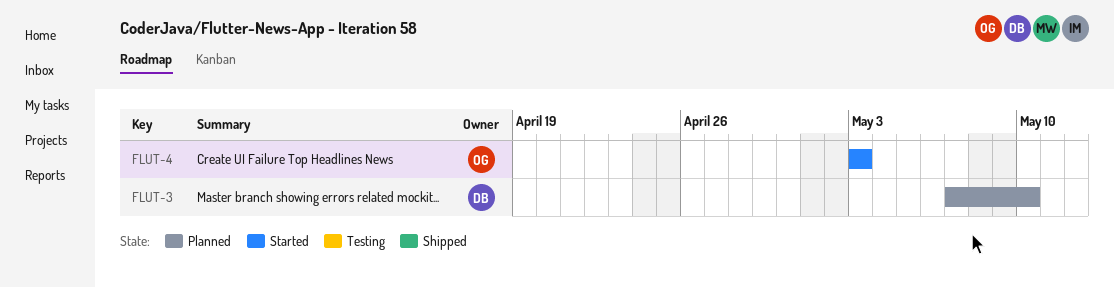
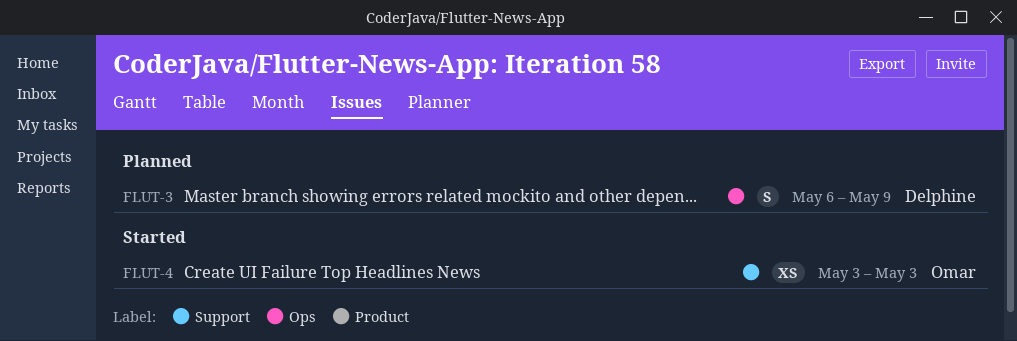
FLUT-3, start: May 7 -> May 6
FLUT-3, due: May 10 -> May 9

